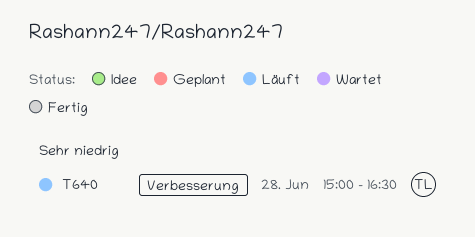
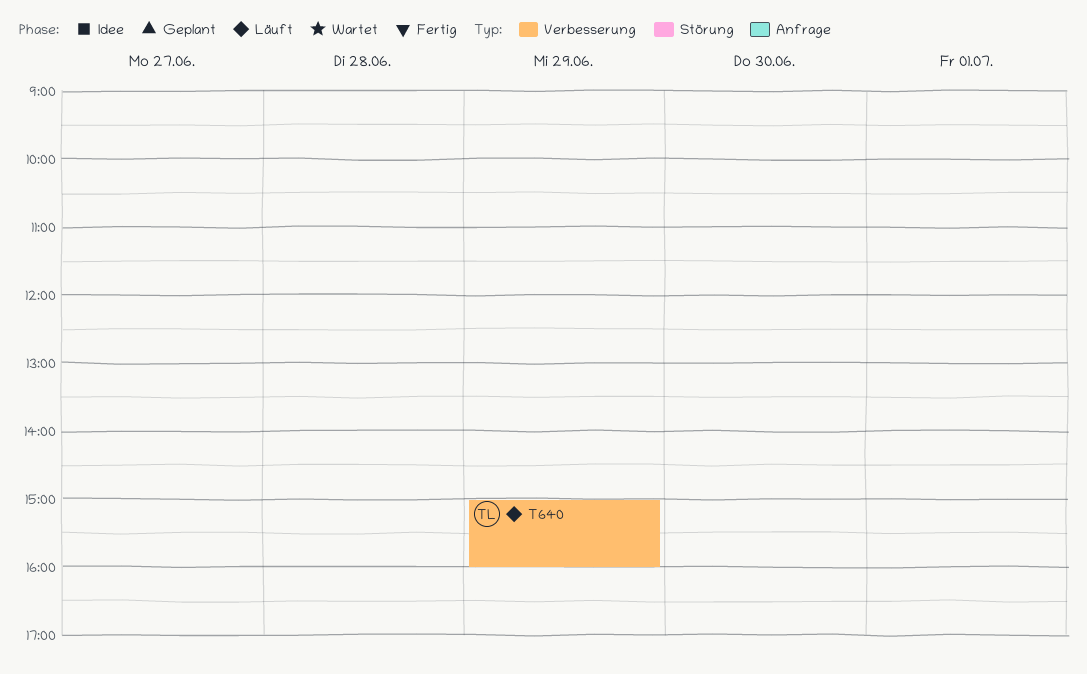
T640, day: Jun 28 -> Jun 29
T640, ends: 16:30 -> 16:00

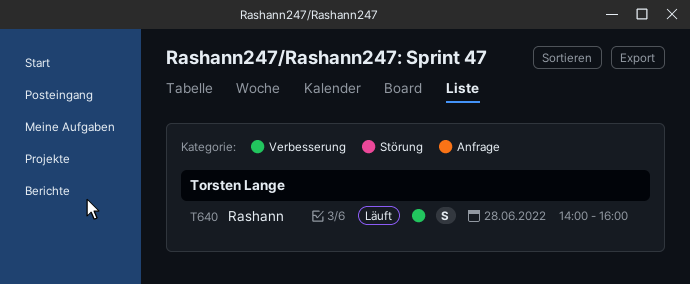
T640, day: Jun 29 -> Jun 28
T640, begins: 15:00 -> 14:00

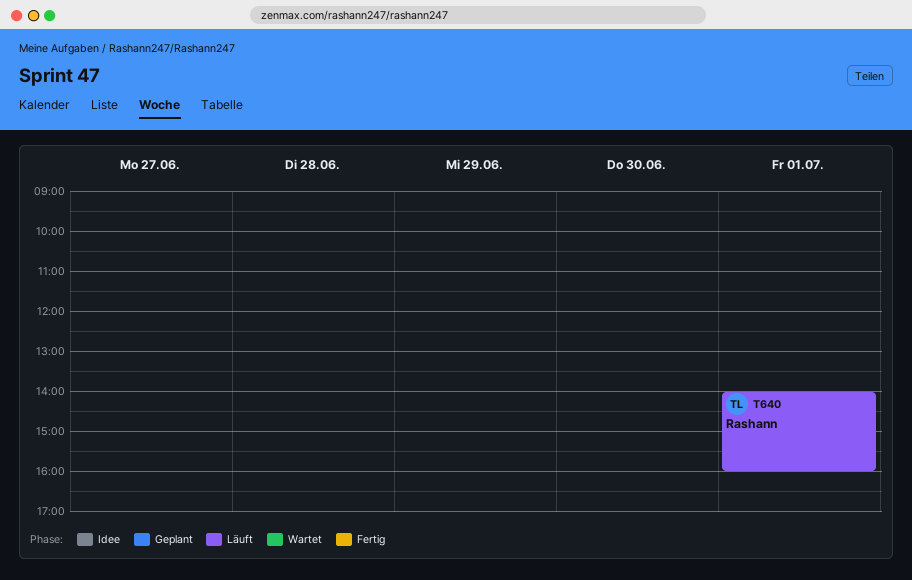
T640, day: Jun 28 -> Jul 1

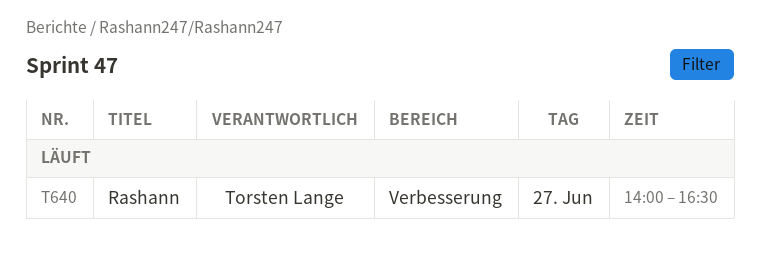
T640, day: Jul 1 -> Jun 27
T640, ends: 16:00 -> 16:30

